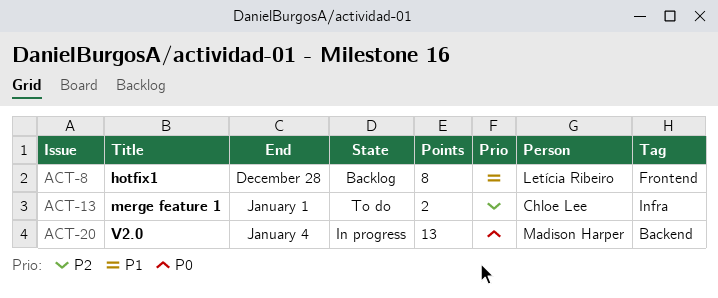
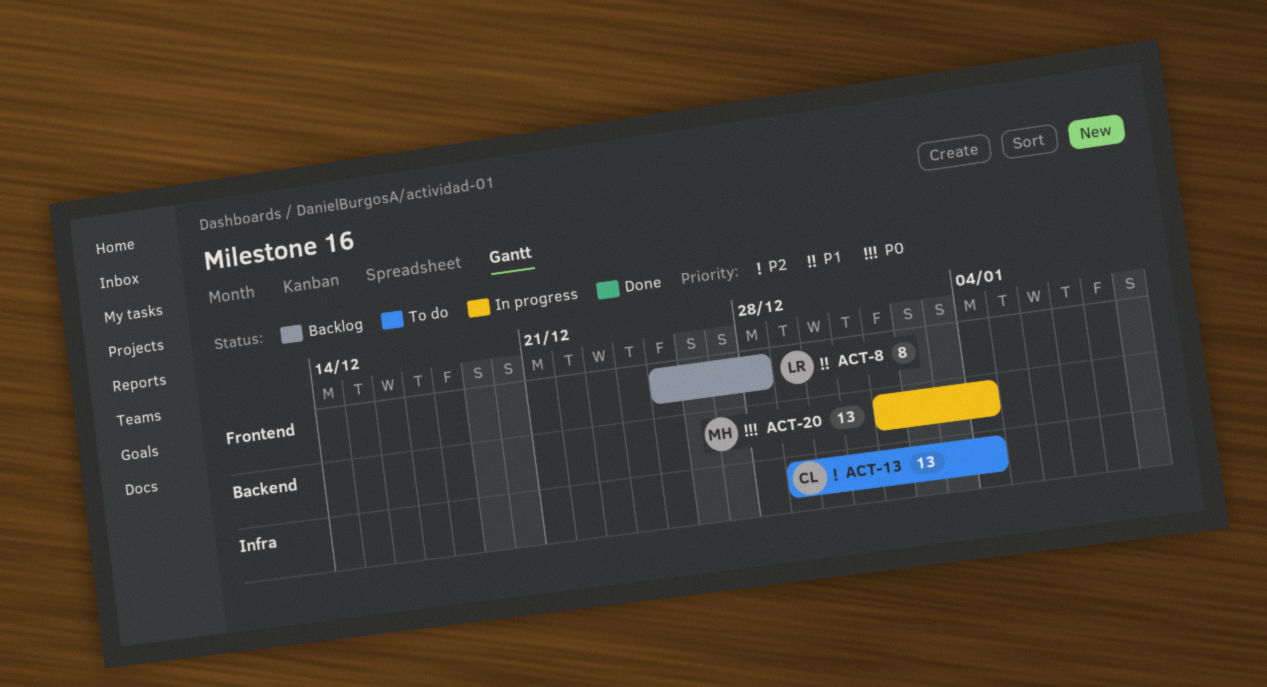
ACT-13, estimate: 2 -> 13
ACT-13, due: Jan 1 -> Jan 4

